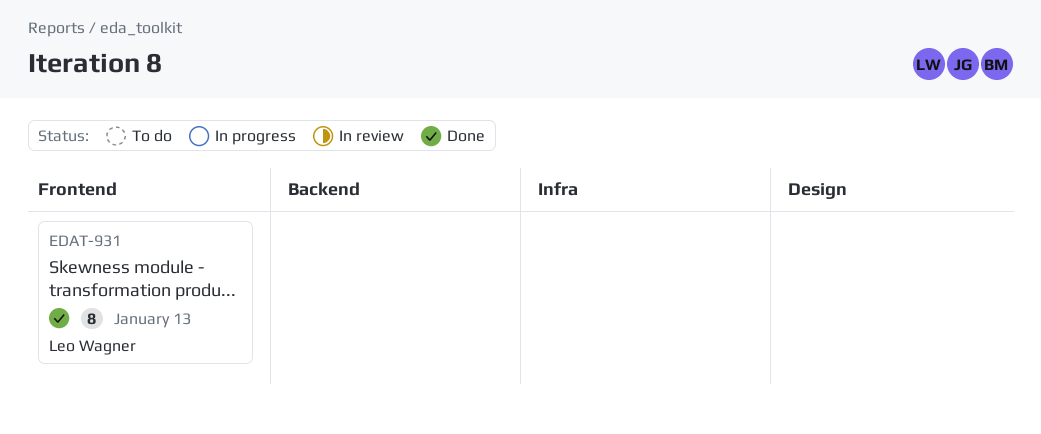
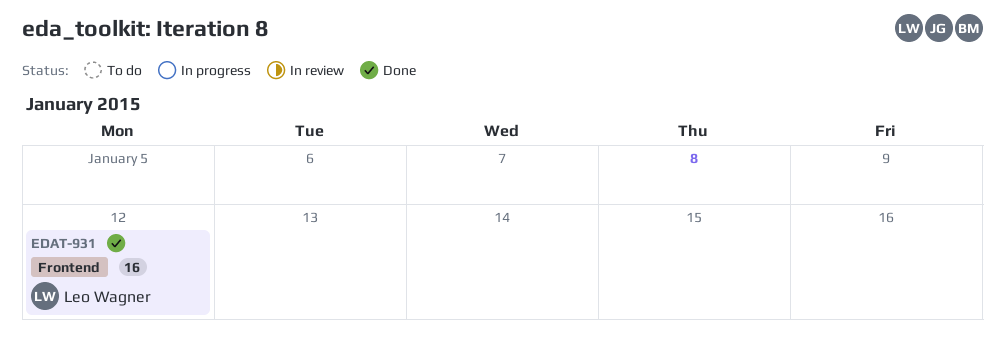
EDAT-931, estimate: 8 -> 16
EDAT-931, due: Jan 13 -> Jan 12

